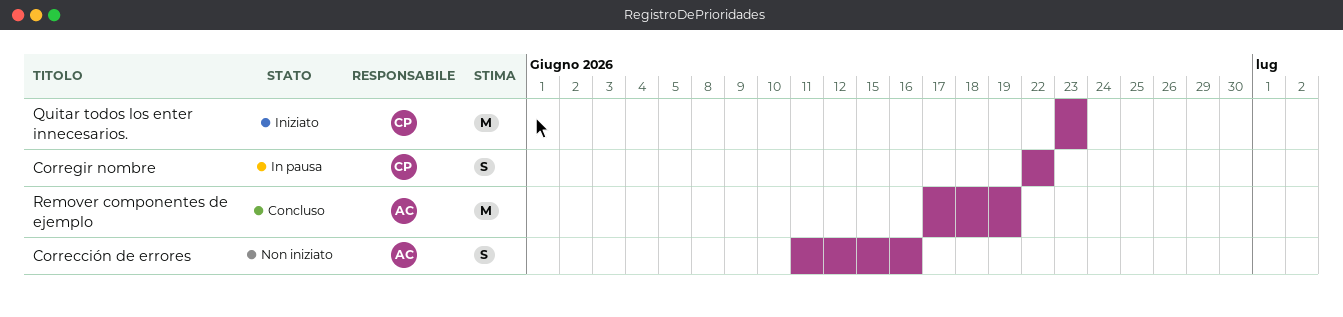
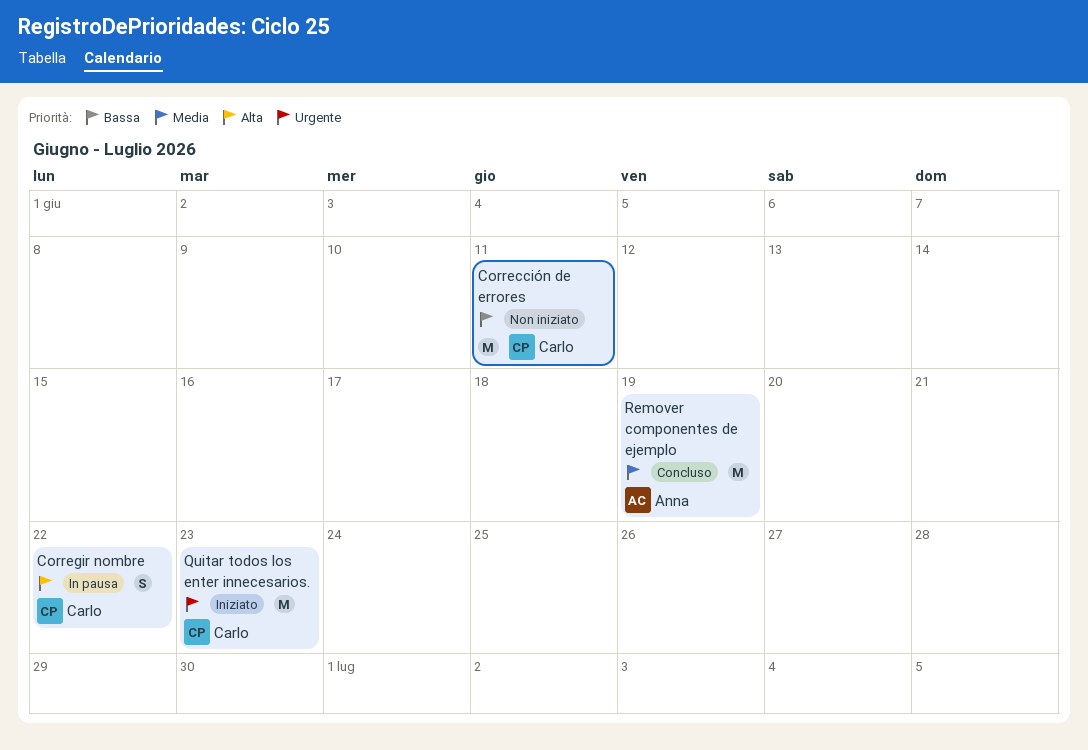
Corrección de errores, owner: Anna -> Carlo
Corrección de errores, estimate: S -> M
Corrección de errores, due: Jun 16 -> Jun 11

